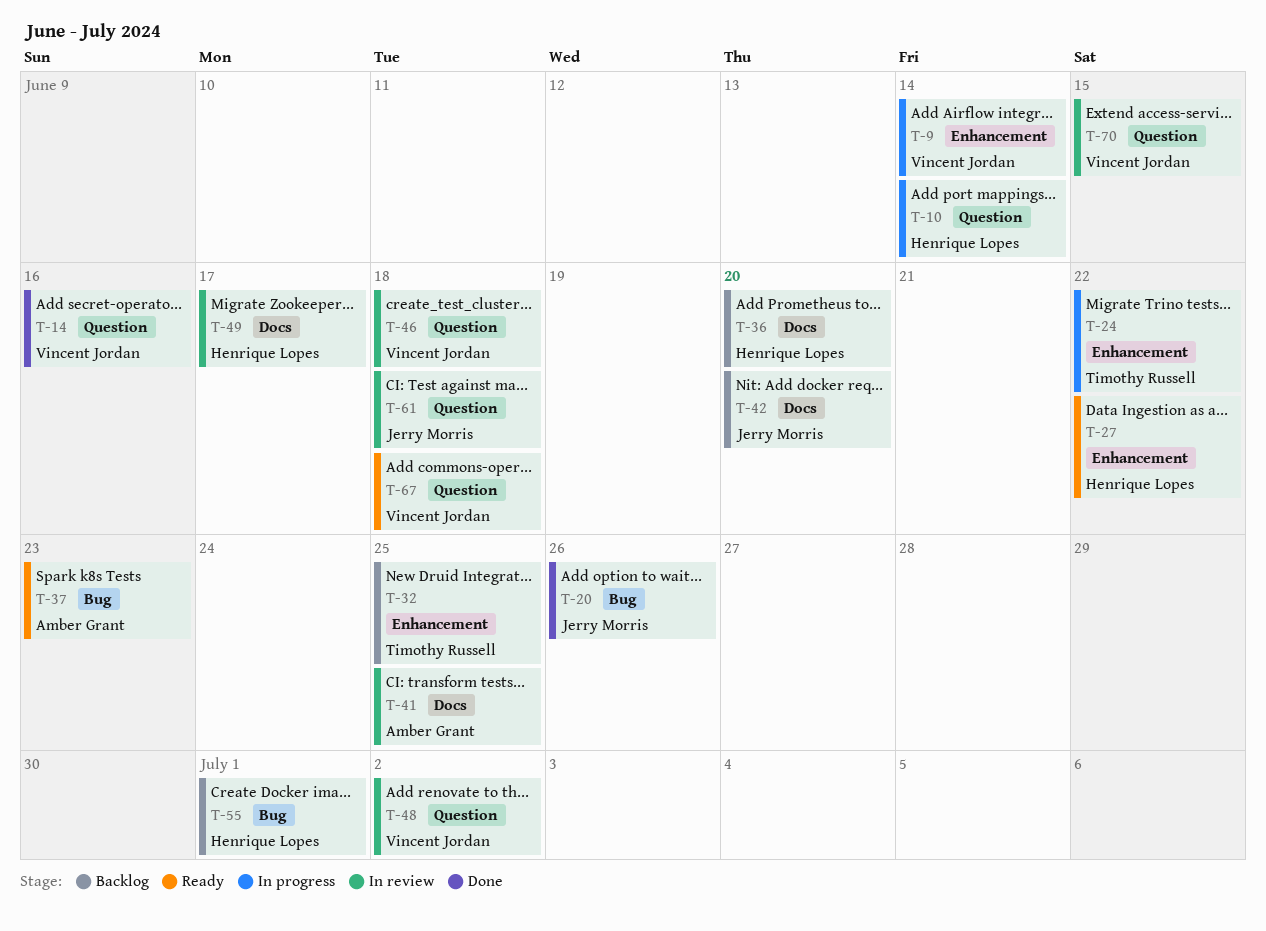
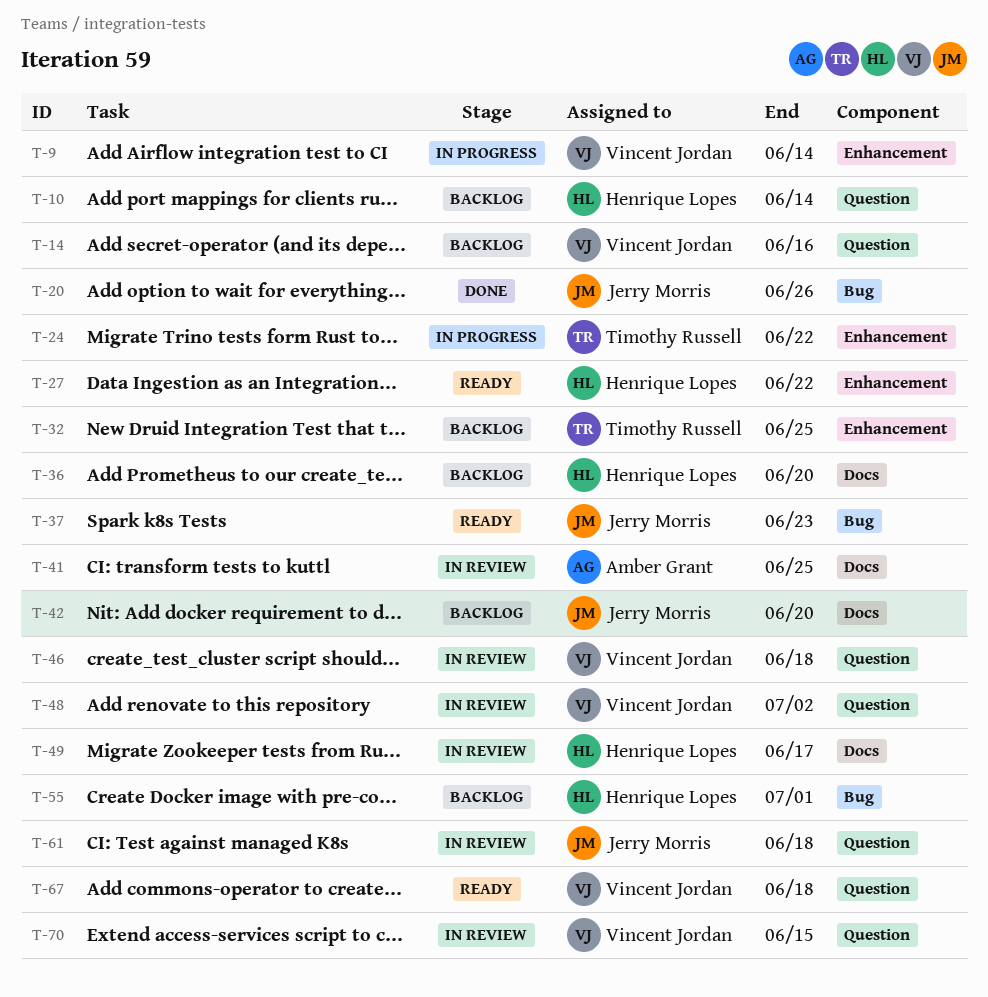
T-10, status: In progress -> Backlog
T-14, status: Done -> Backlog
T-37, owner: Amber Grant -> Jerry Morris

